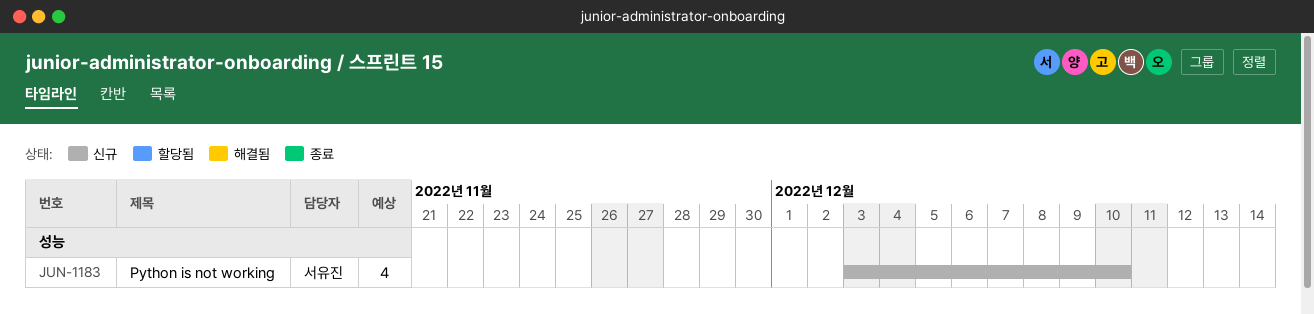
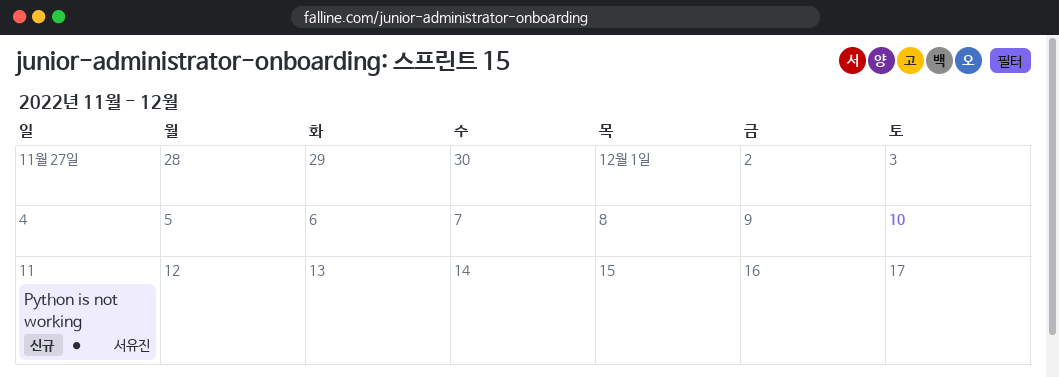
Python is not working, estimate: 4 -> 1
Python is not working, due: Dec 10 -> Dec 11

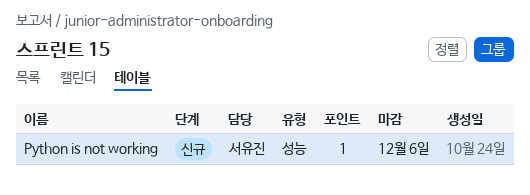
Python is not working, due: Dec 11 -> Dec 6

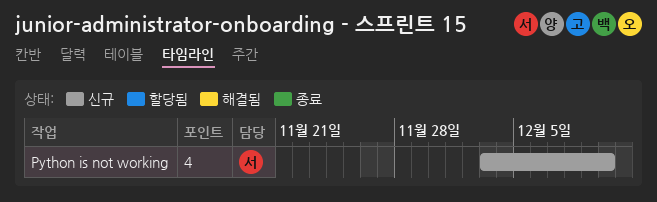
Python is not working, estimate: 1 -> 4
Python is not working, due: Dec 6 -> Dec 10

